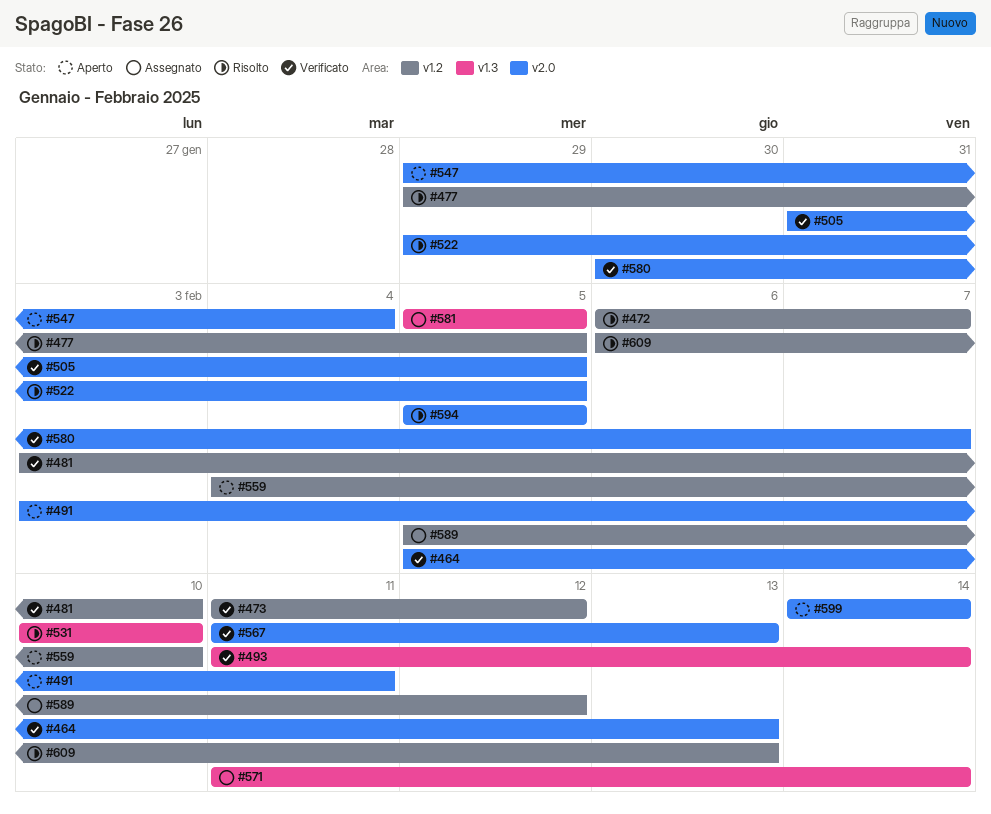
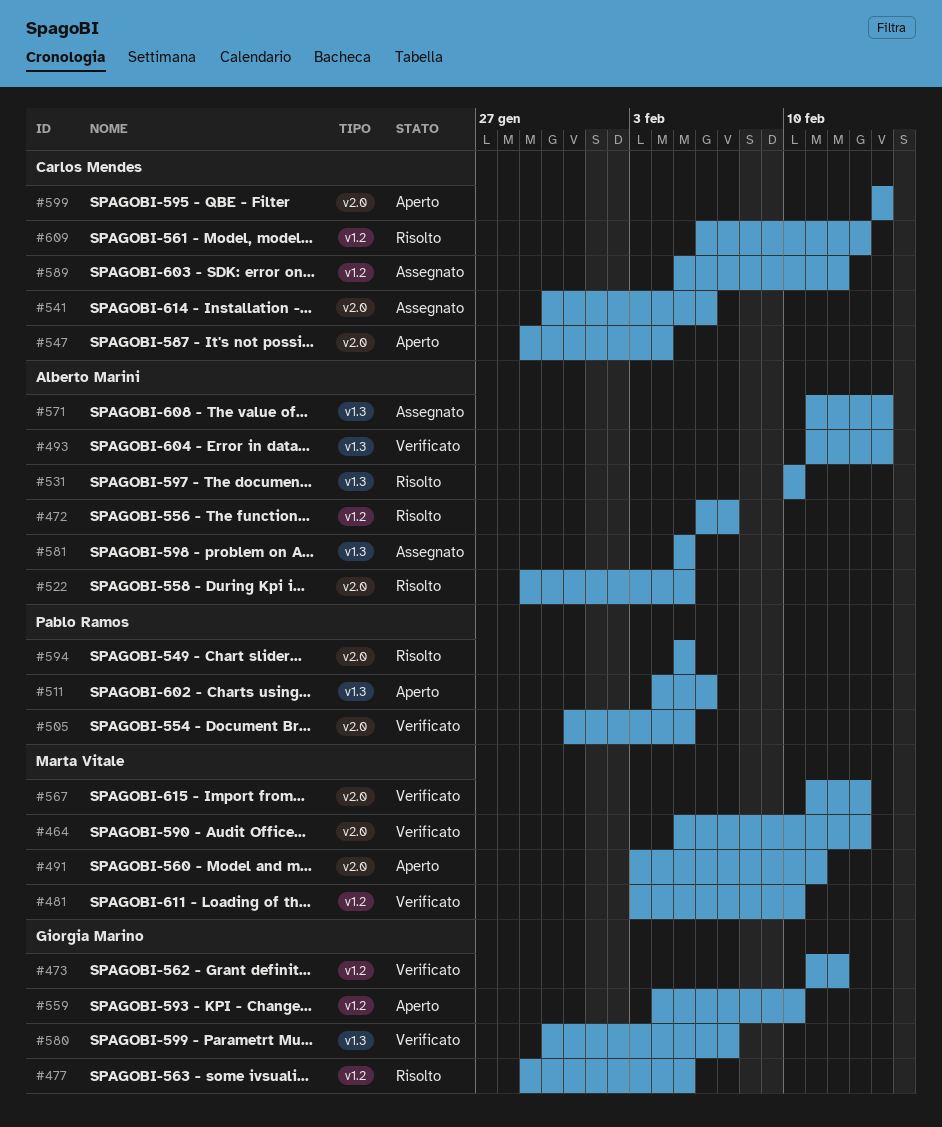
#511: none -> present
#541: none -> present
#580, label: v2.0 -> v1.3

